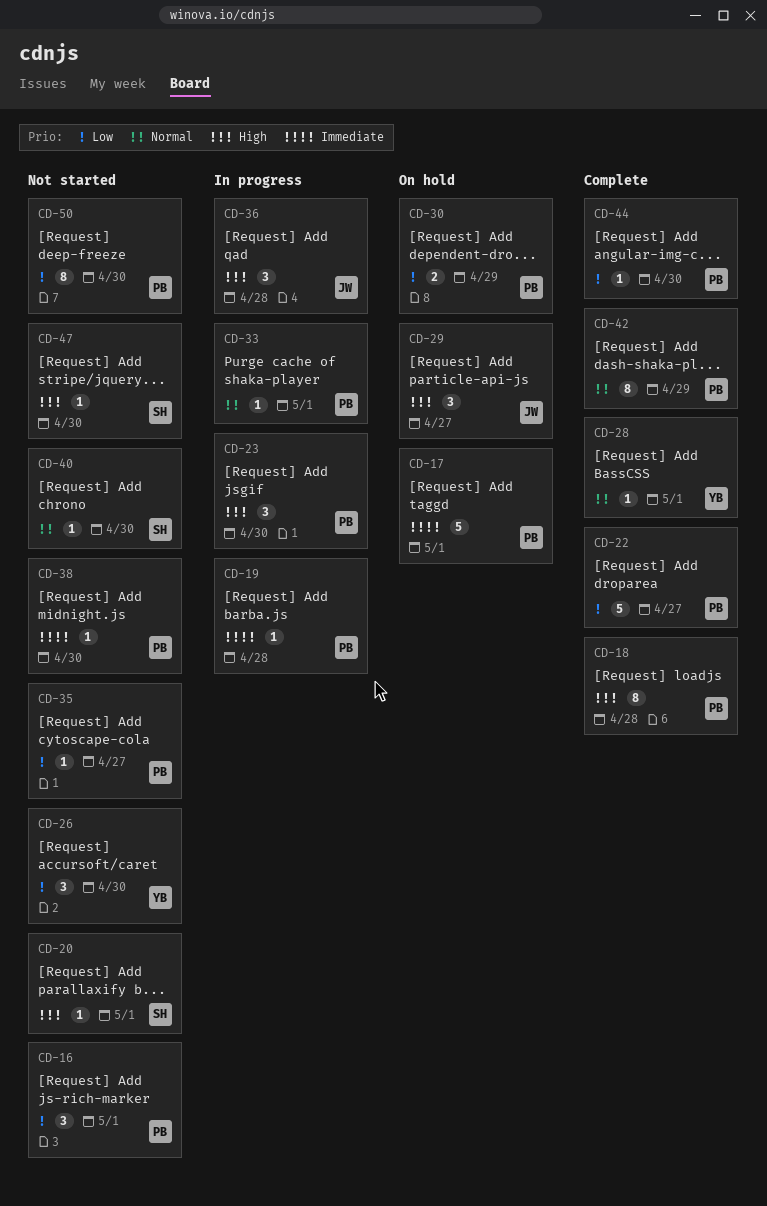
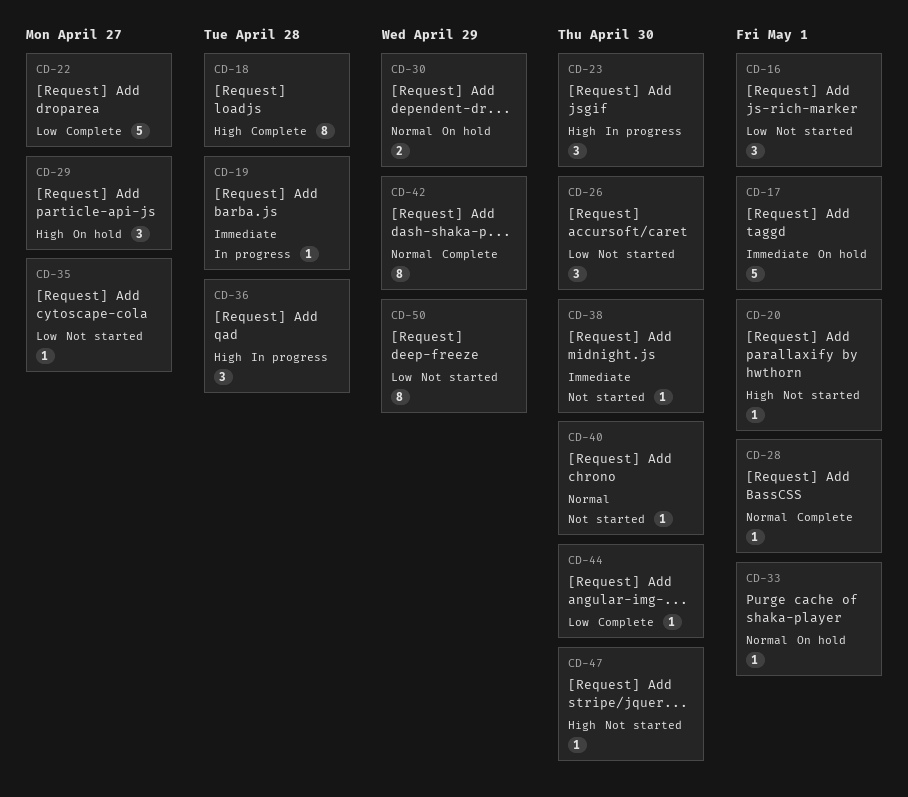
CD-30, priority: Low -> Normal
CD-33, status: In progress -> On hold
CD-50, due: Apr 30 -> Apr 29

